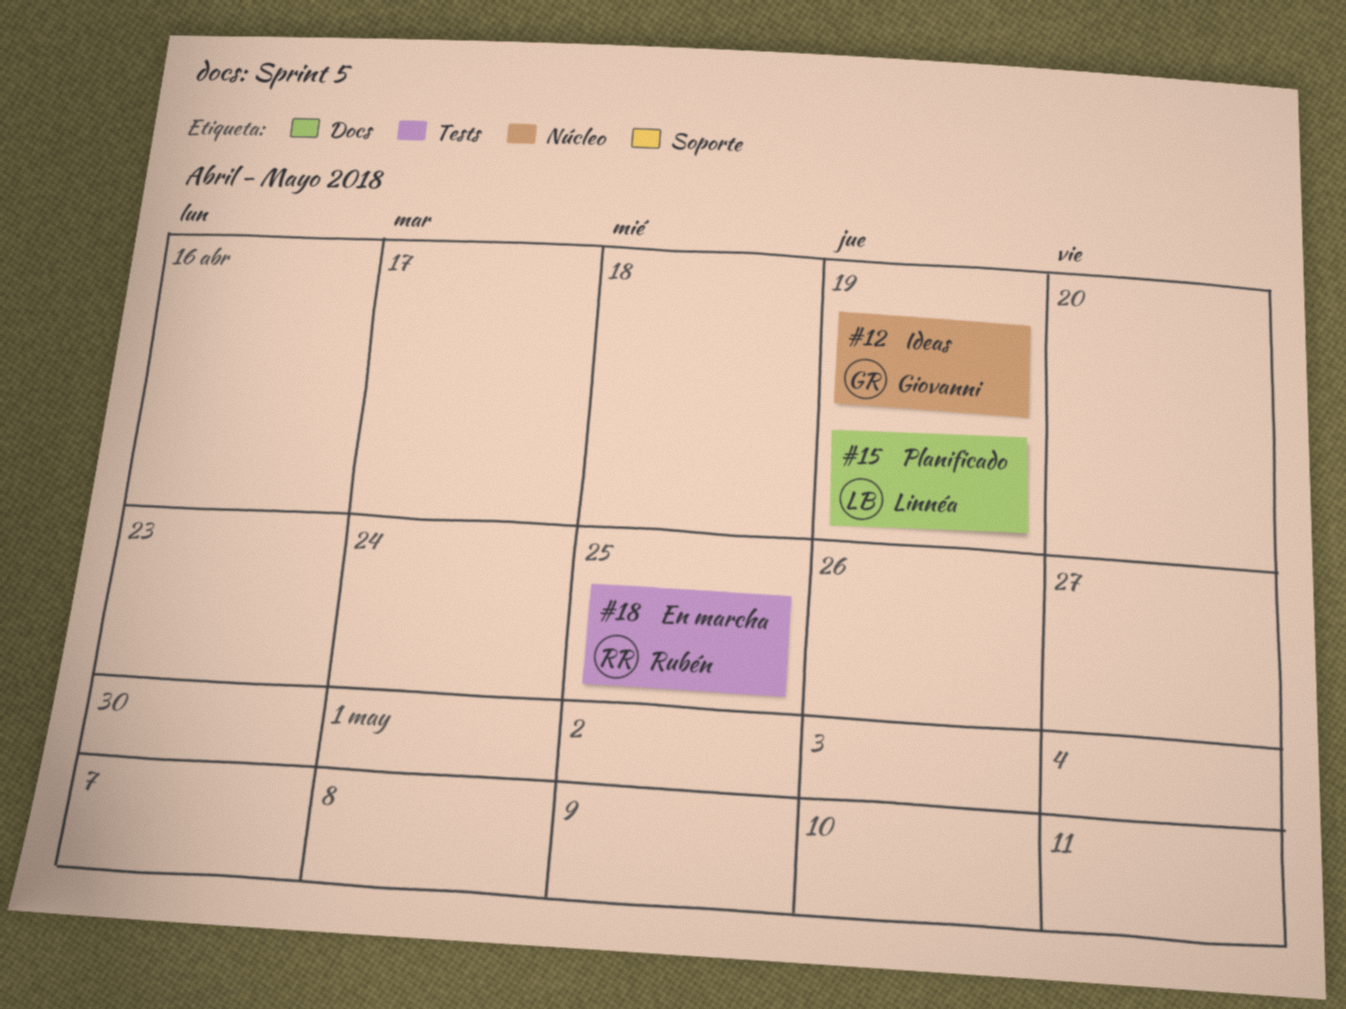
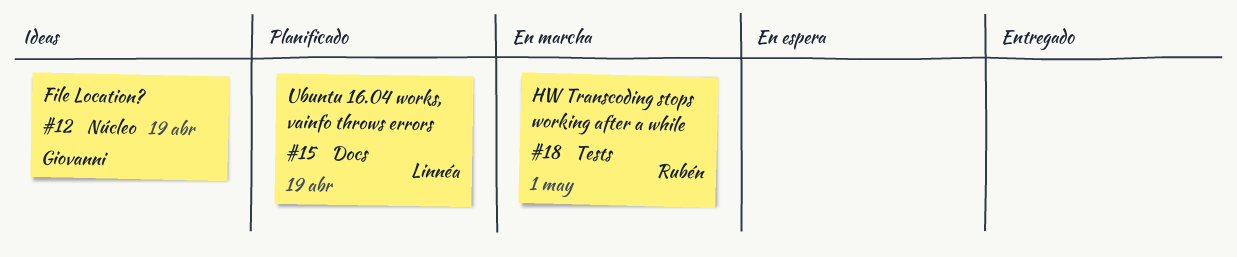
#18, due: Apr 25 -> May 1

